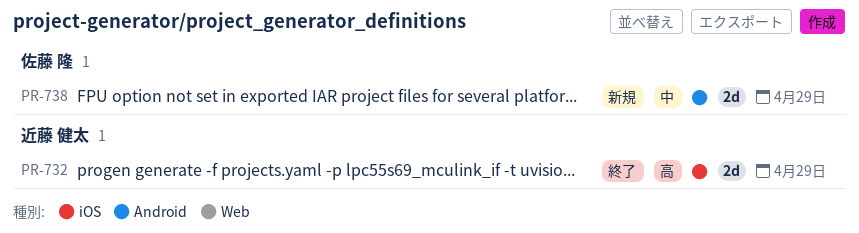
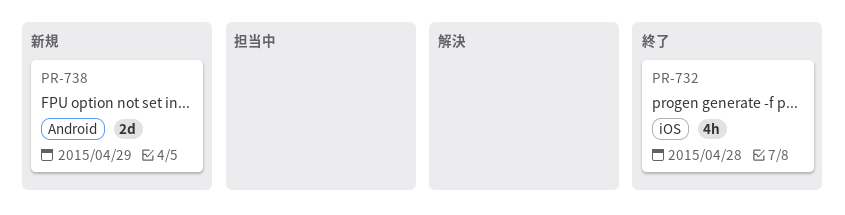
PR-732, estimate: 2d -> 4h
PR-732, due: Apr 29 -> Apr 28

